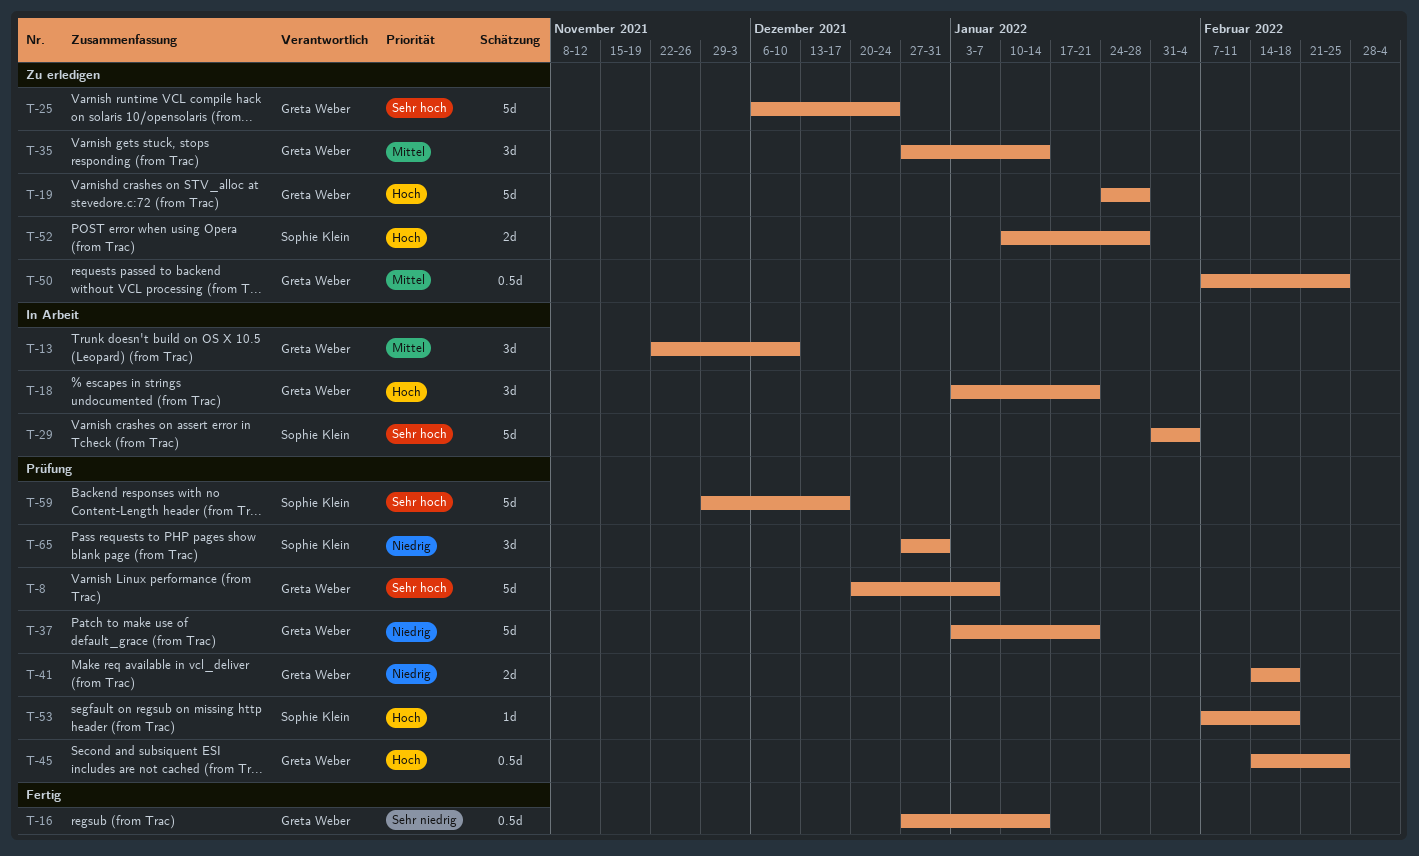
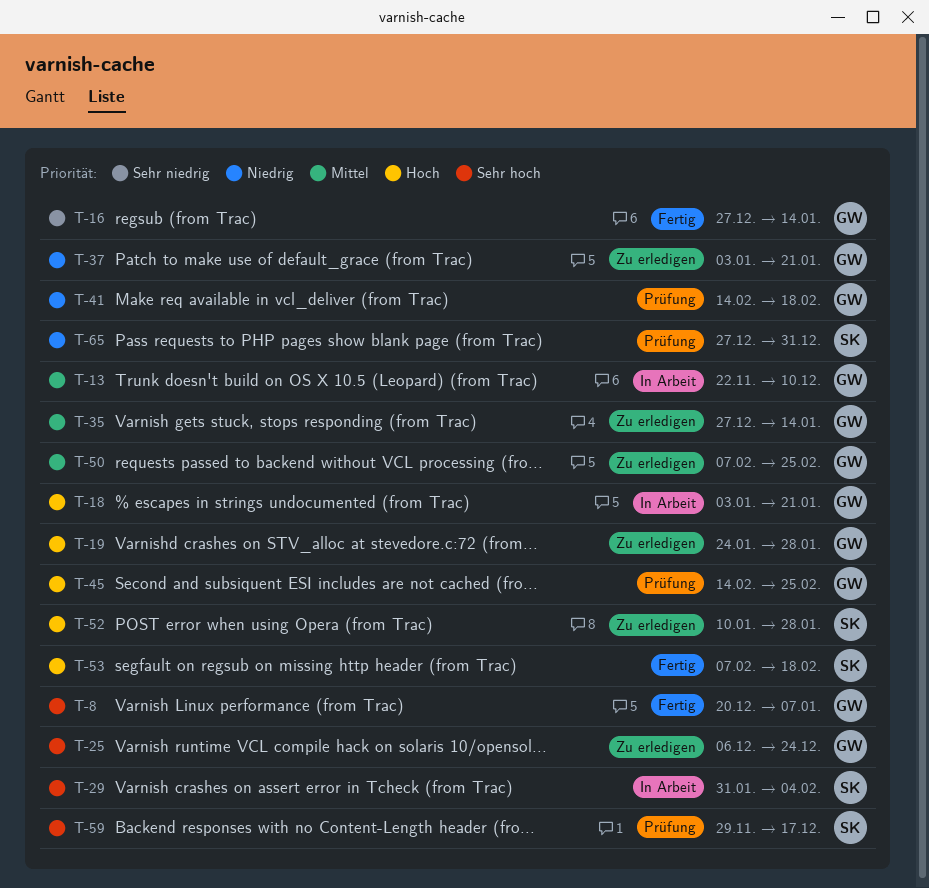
T-8, status: Prüfung -> Fertig
T-37, status: Prüfung -> Zu erledigen
T-53, status: Prüfung -> Fertig

